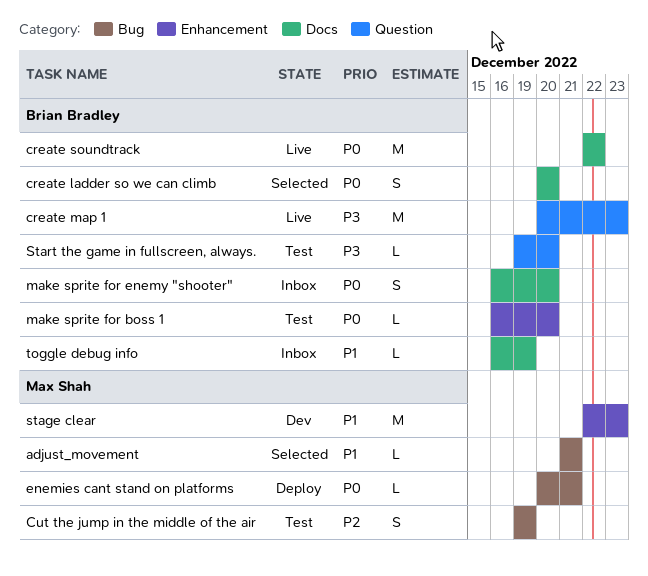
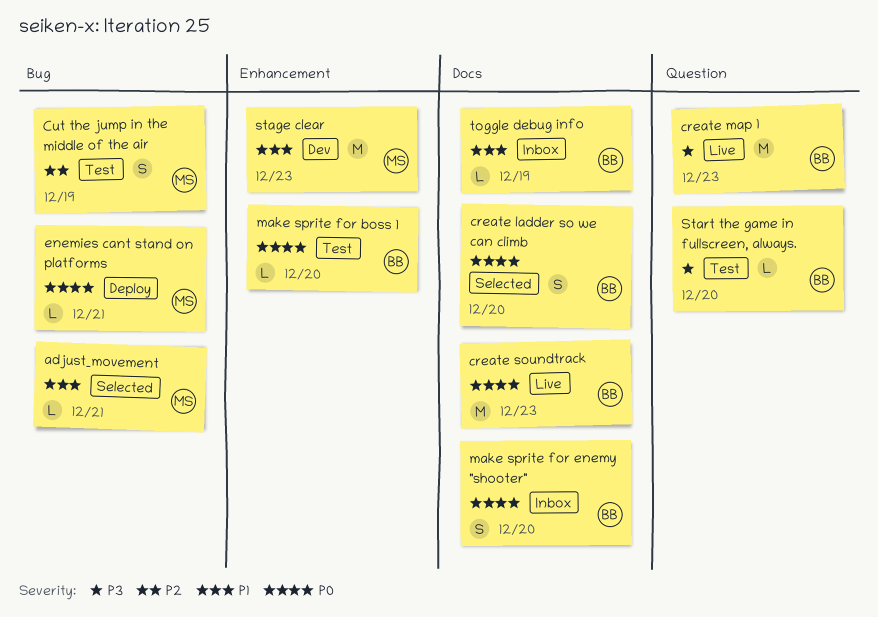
create soundtrack, due: Dec 22 -> Dec 23

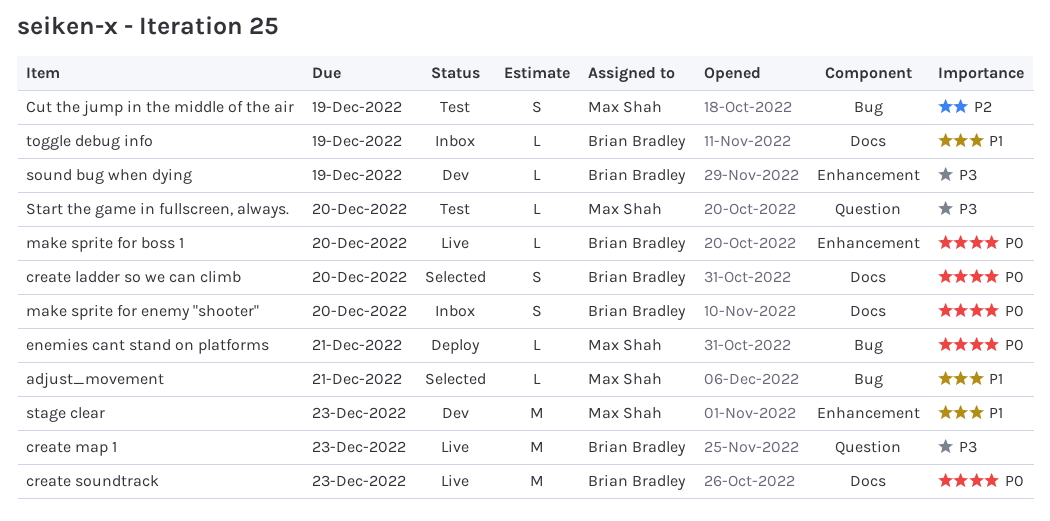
make sprite for boss 1, status: Test -> Live
sound bug when dying: none -> present
Start the game in fullscreen, always., owner: Brian Bradley -> Max Shah

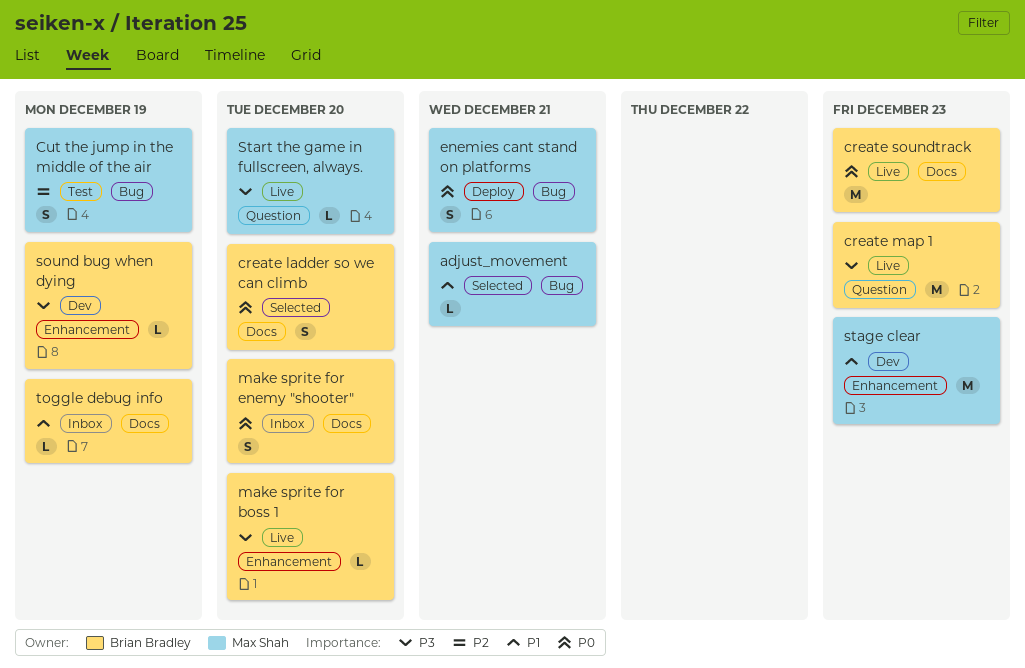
enemies cant stand on platforms, estimate: L -> S
make sprite for boss 1, priority: P0 -> P3
Start the game in fullscreen, always., status: Test -> Live

